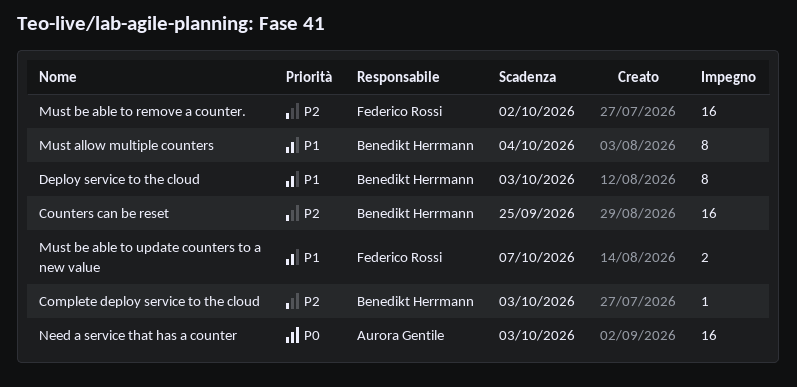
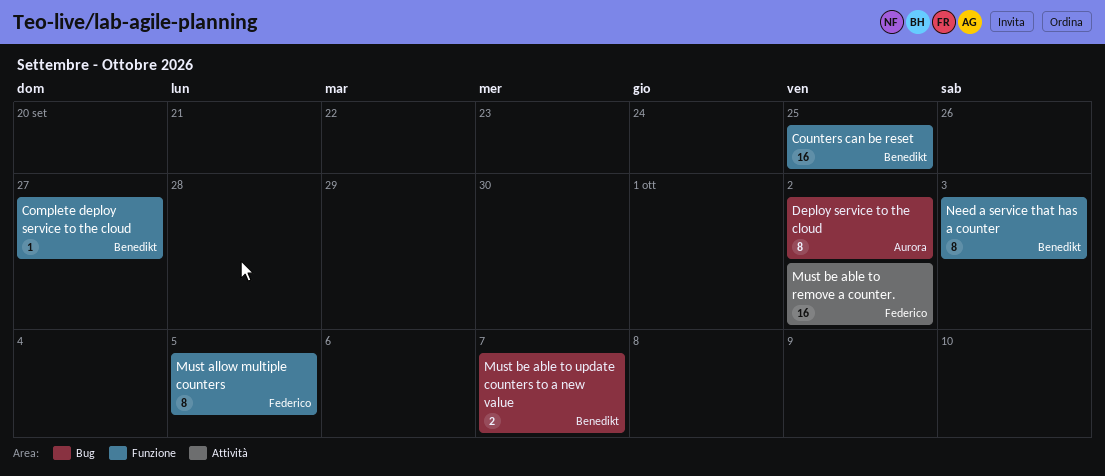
Complete deploy service to the cloud, due: Oct 3 -> Sep 27
Deploy service to the cloud, owner: Benedikt Herrmann -> Aurora Gentile
Deploy service to the cloud, due: Oct 3 -> Oct 2
Must allow multiple counters, owner: Benedikt Herrmann -> Federico Rossi
Must allow multiple counters, due: Oct 4 -> Oct 5
Must be able to update counters to a new value, owner: Federico Rossi -> Benedikt Herrmann
Need a service that has a counter, owner: Aurora Gentile -> Benedikt Herrmann
Need a service that has a counter, estimate: 16 -> 8

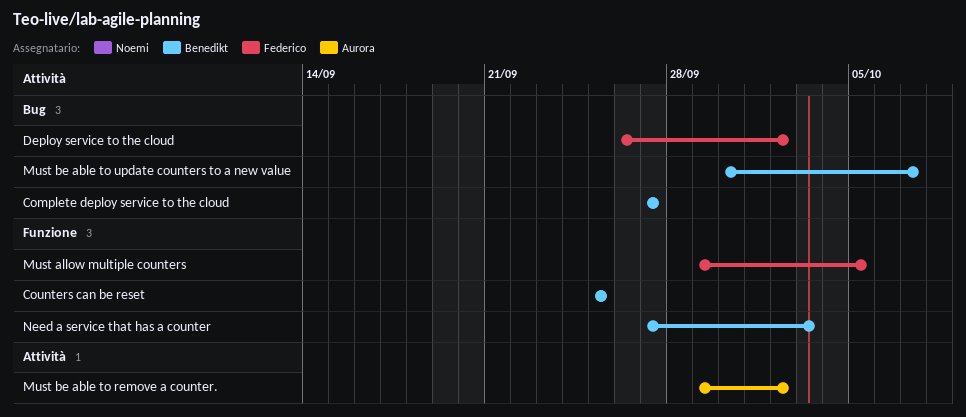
Complete deploy service to the cloud, label: Funzione -> Bug
Deploy service to the cloud, owner: Aurora -> Federico
Must be able to remove a counter., owner: Federico -> Aurora

